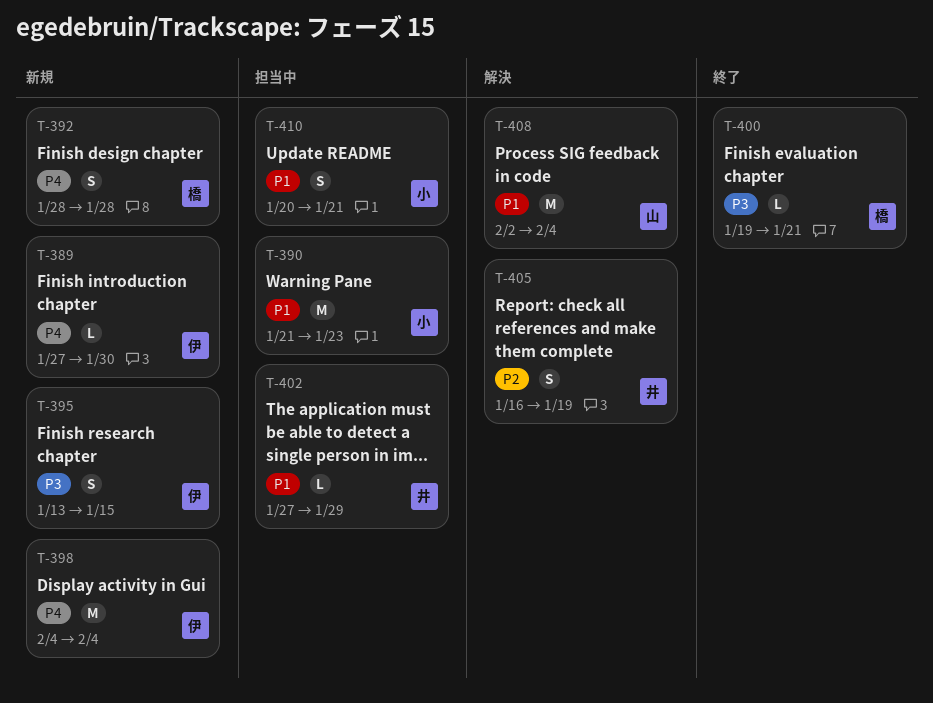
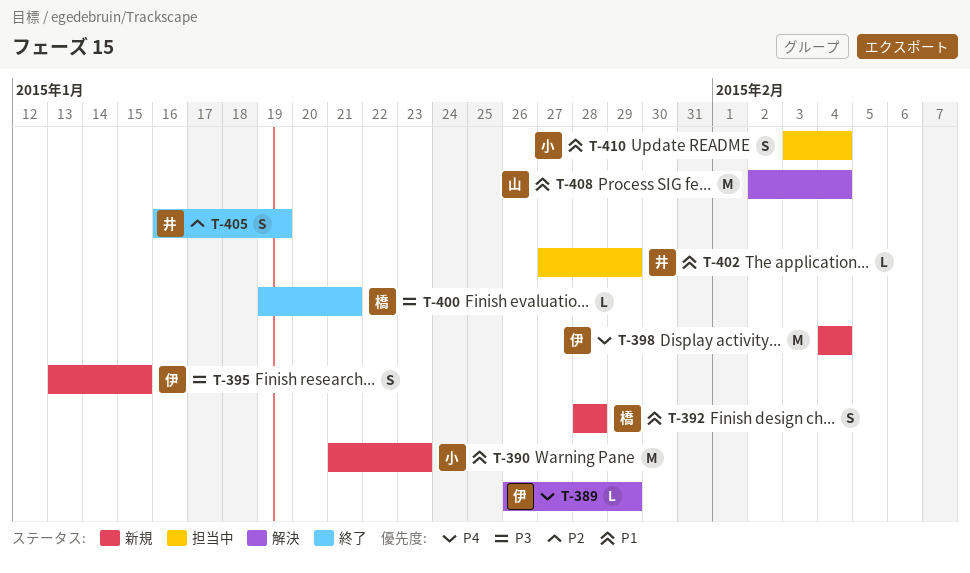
T-389, status: 新規 -> 解決
T-389, start: Jan 27 -> Jan 26
T-389, due: Jan 30 -> Jan 29
T-390, status: 担当中 -> 新規
T-392, priority: P4 -> P1
T-405, status: 解決 -> 終了
T-410, start: Jan 20 -> Feb 3
T-410, due: Jan 21 -> Feb 4

